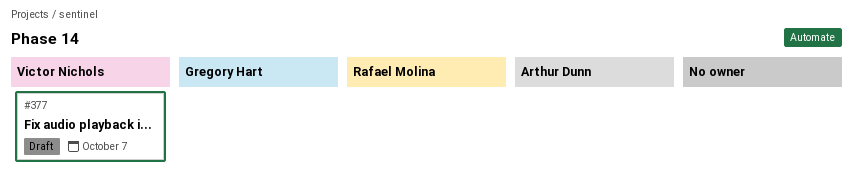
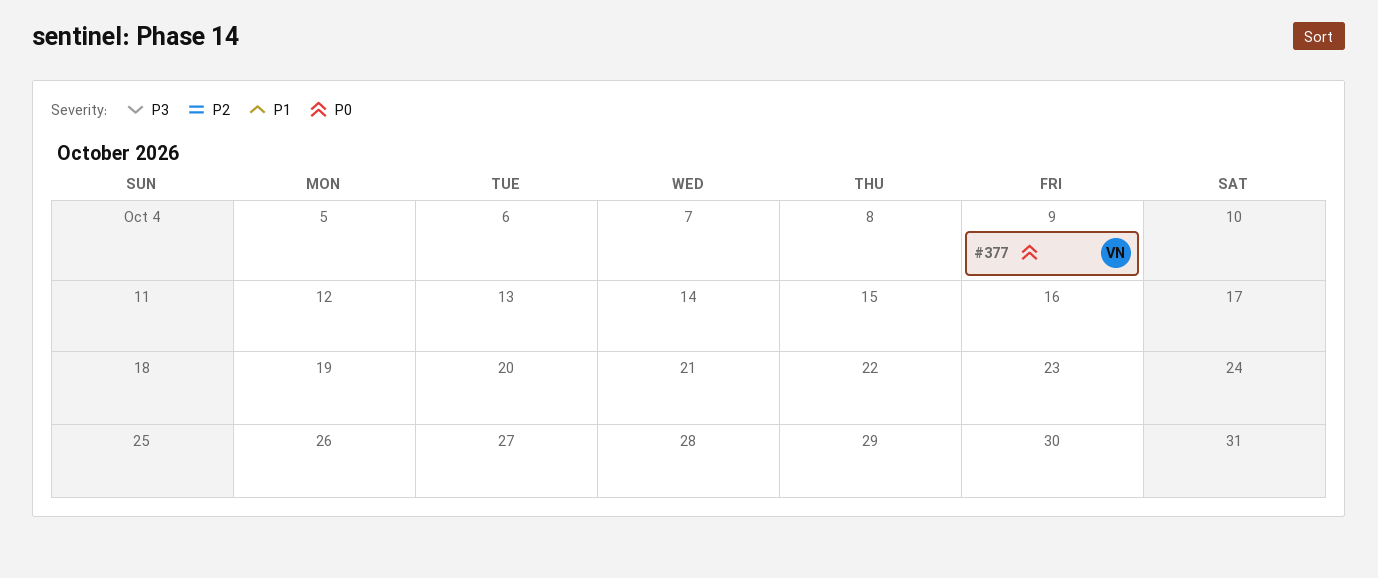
#377, due: Oct 7 -> Oct 9

